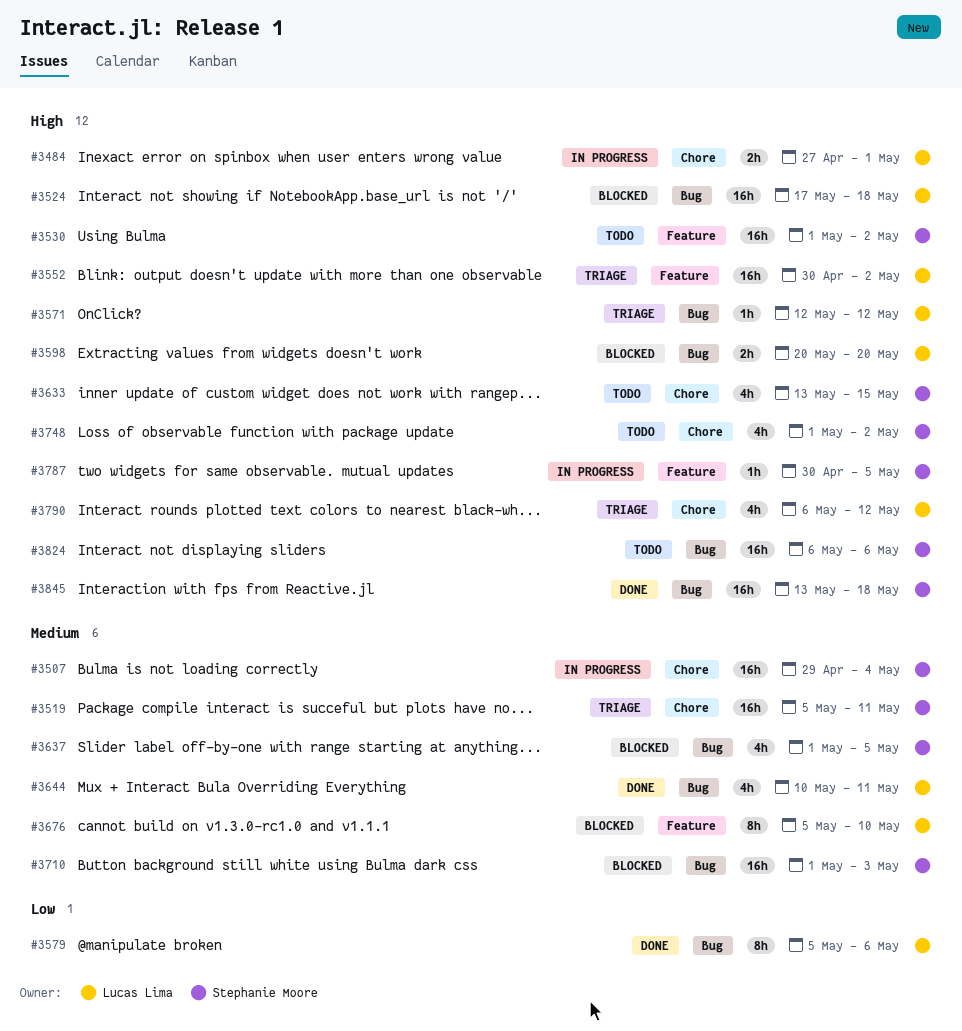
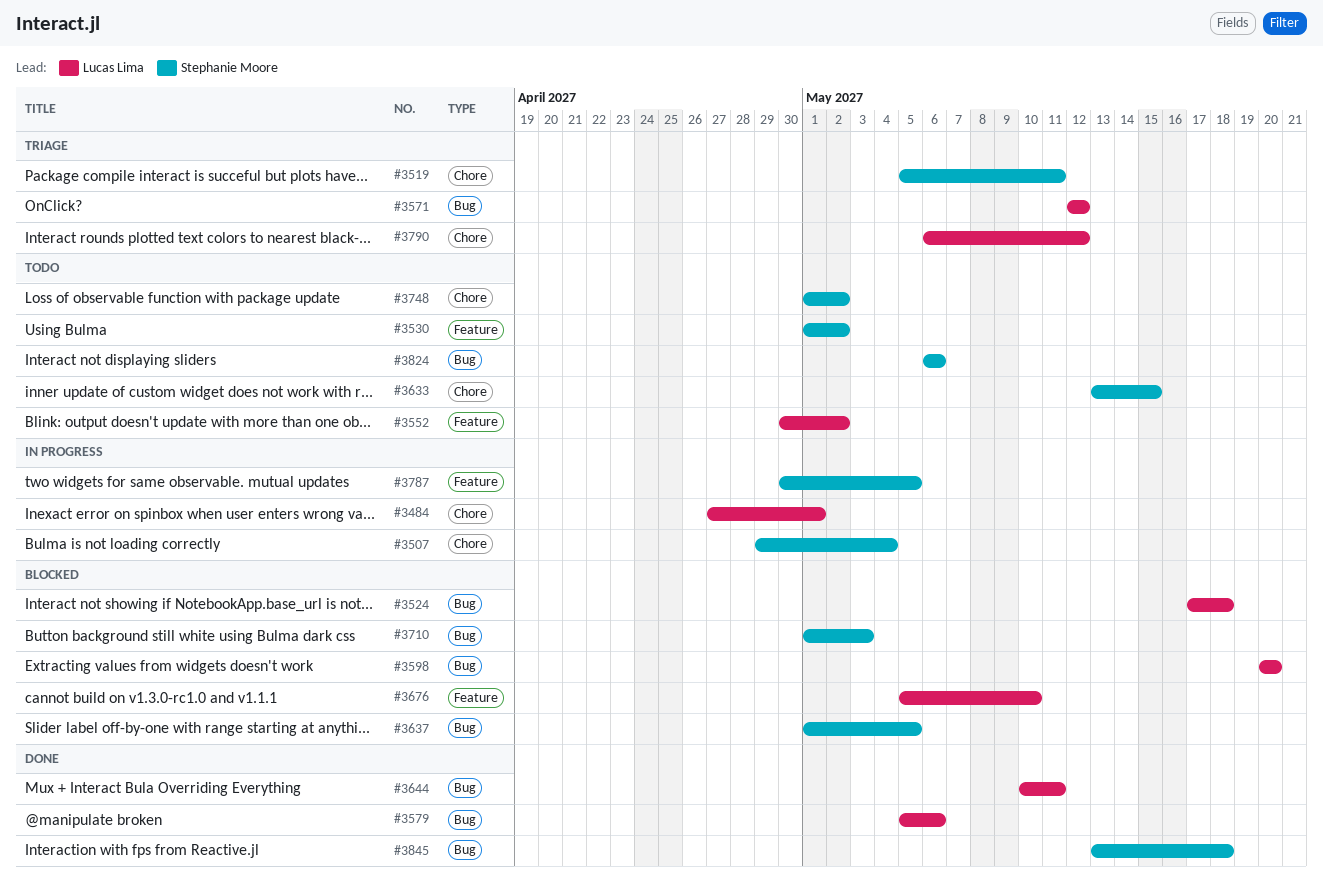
#3552, status: Triage -> Todo

